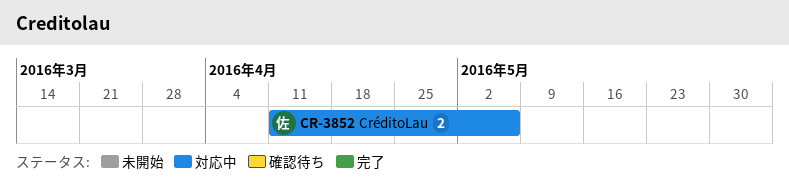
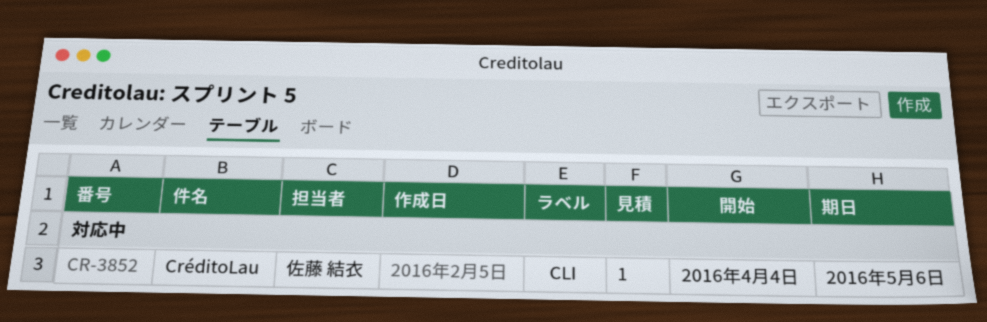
CR-3852, estimate: 2 -> 1
CR-3852, start: Apr 11 -> Apr 4

